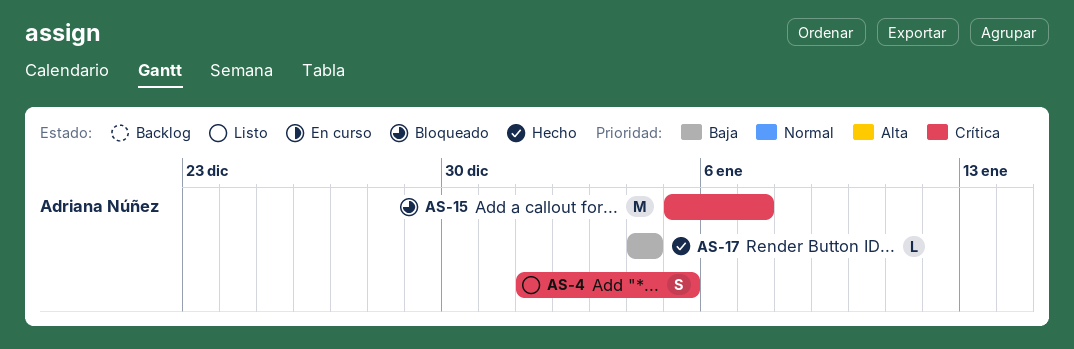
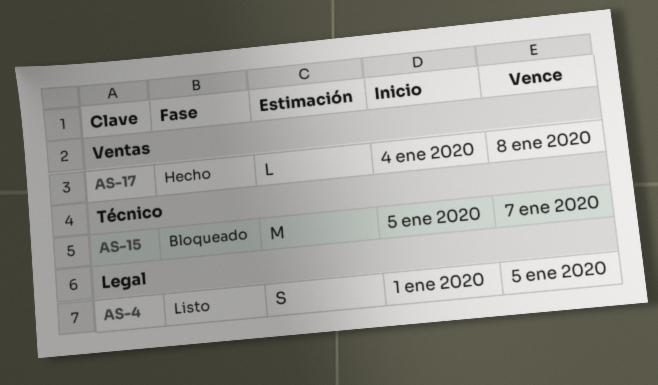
AS-17, due: Jan 4 -> Jan 8

